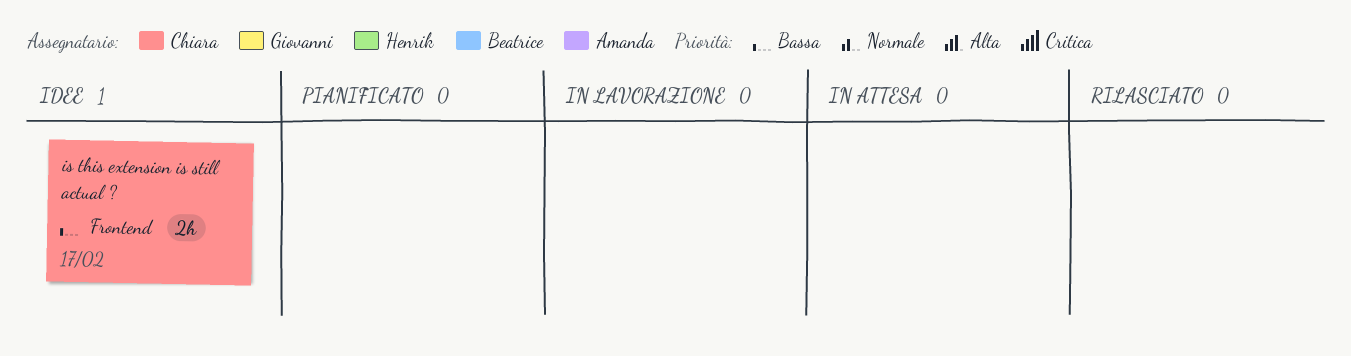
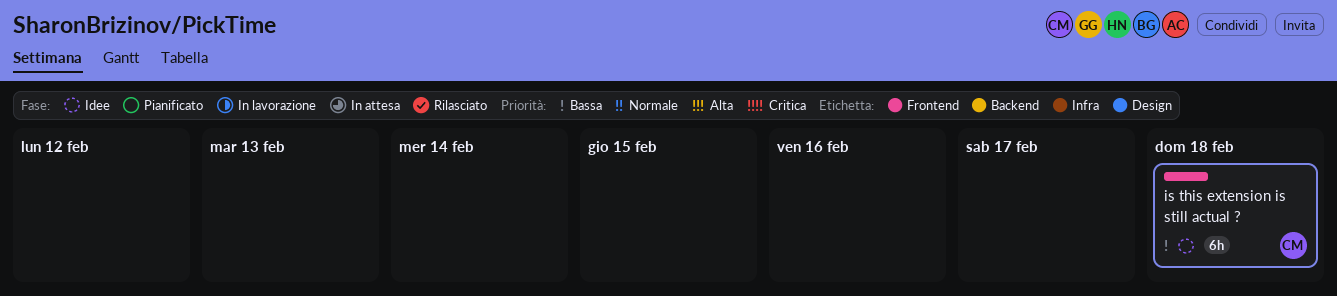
is this extension is still actual ?, estimate: 2h -> 6h
is this extension is still actual ?, due: Feb 17 -> Feb 18

